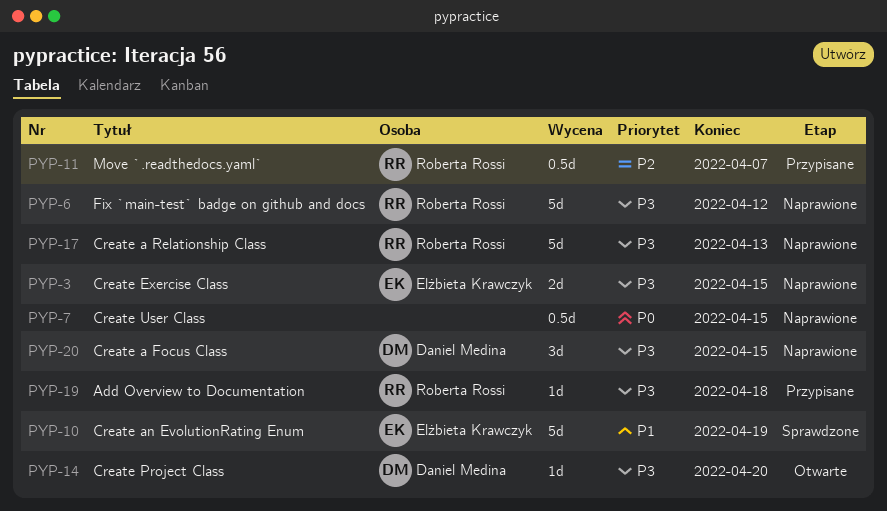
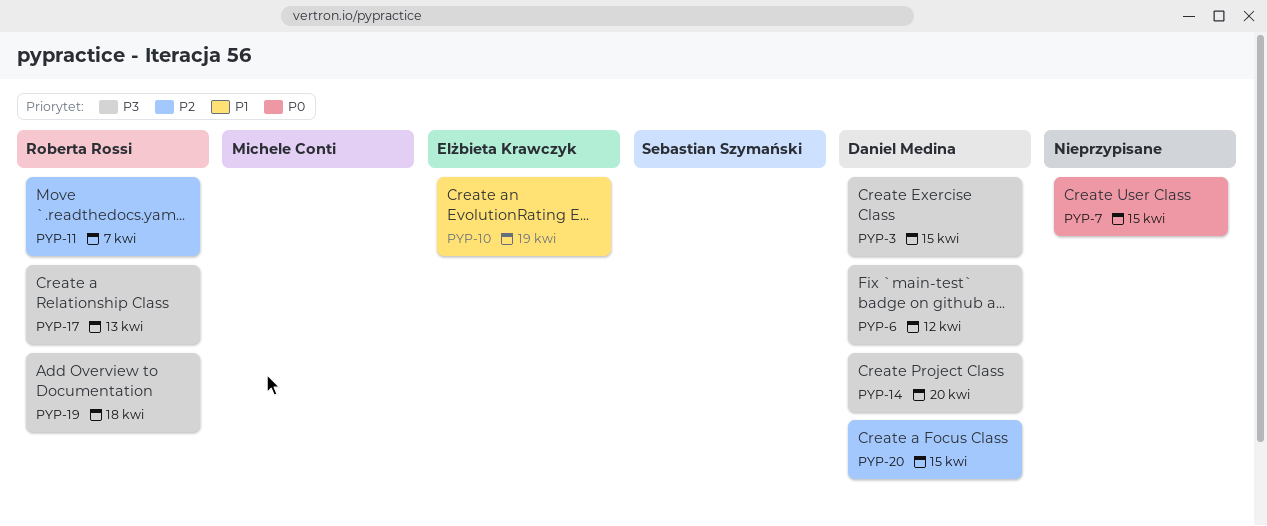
PYP-3, owner: Elżbieta Krawczyk -> Daniel Medina
PYP-6, owner: Roberta Rossi -> Daniel Medina
PYP-20, priority: P3 -> P2

